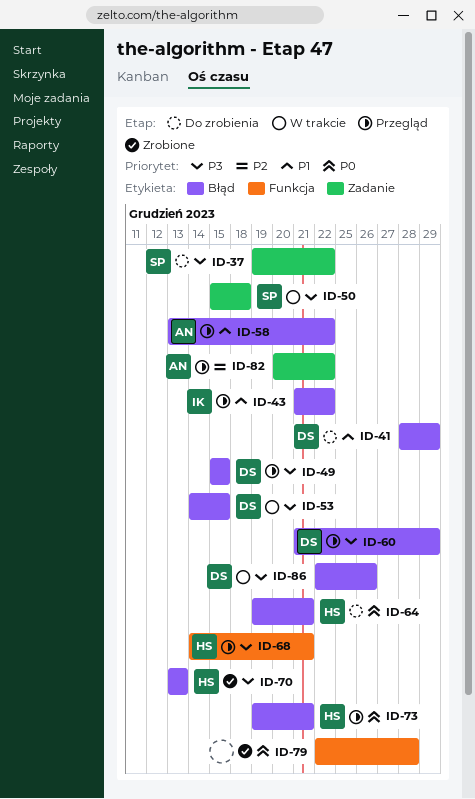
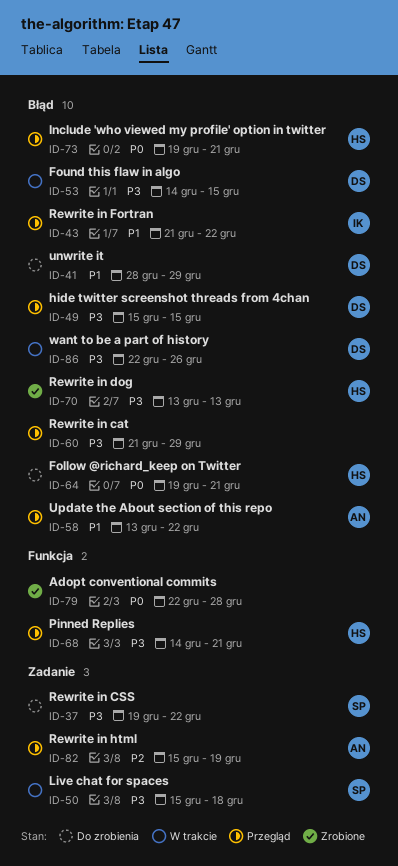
ID-60, owner: DS -> none
ID-82, start: Dec 20 -> Dec 15
ID-82, due: Dec 22 -> Dec 19

